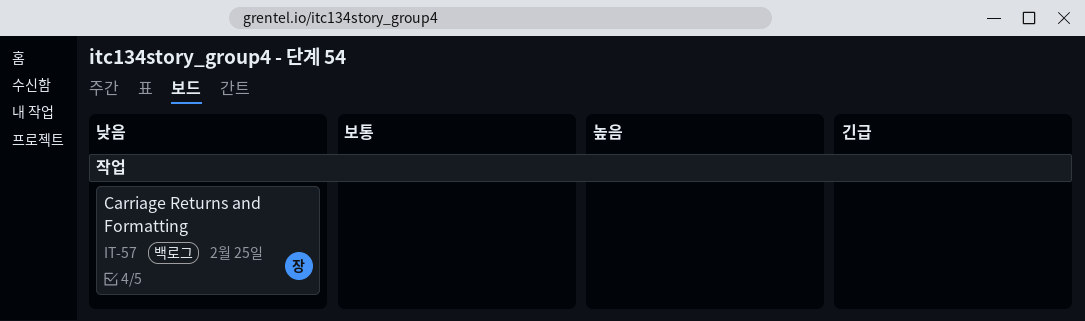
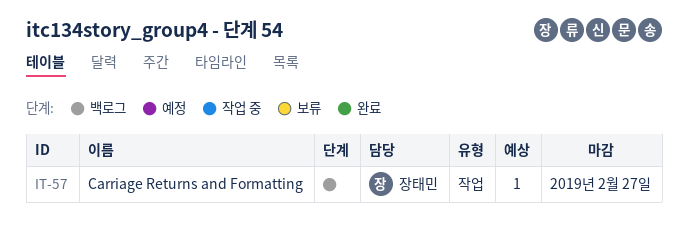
IT-57, due: Feb 25 -> Feb 27

